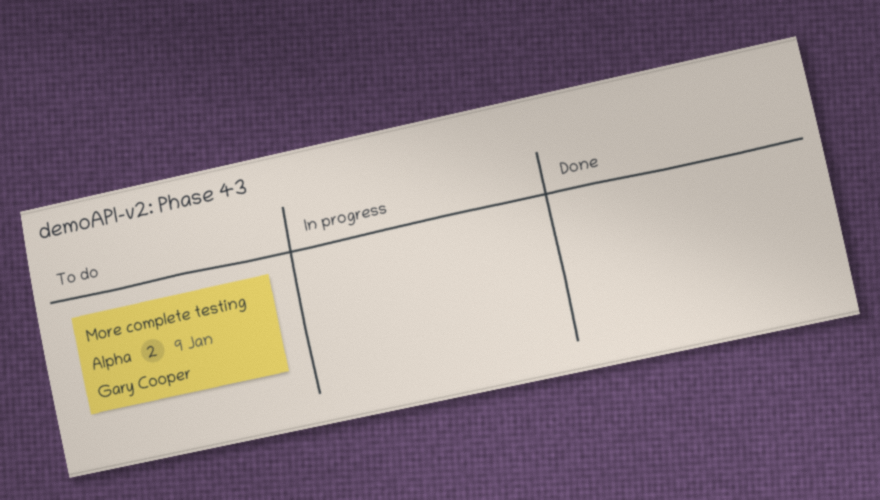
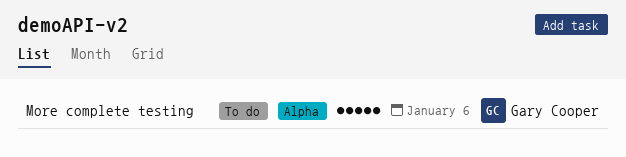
More complete testing, estimate: 2 -> 5
More complete testing, due: Jan 9 -> Jan 6

